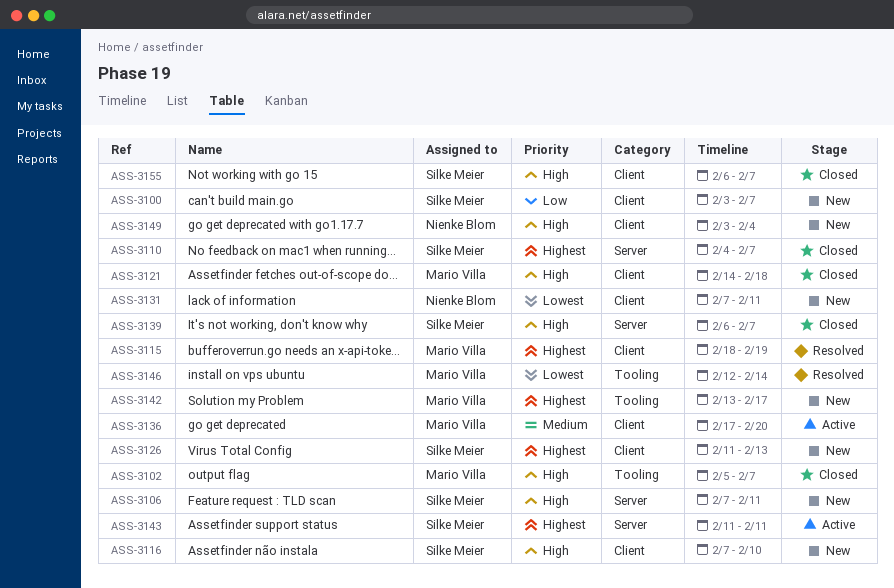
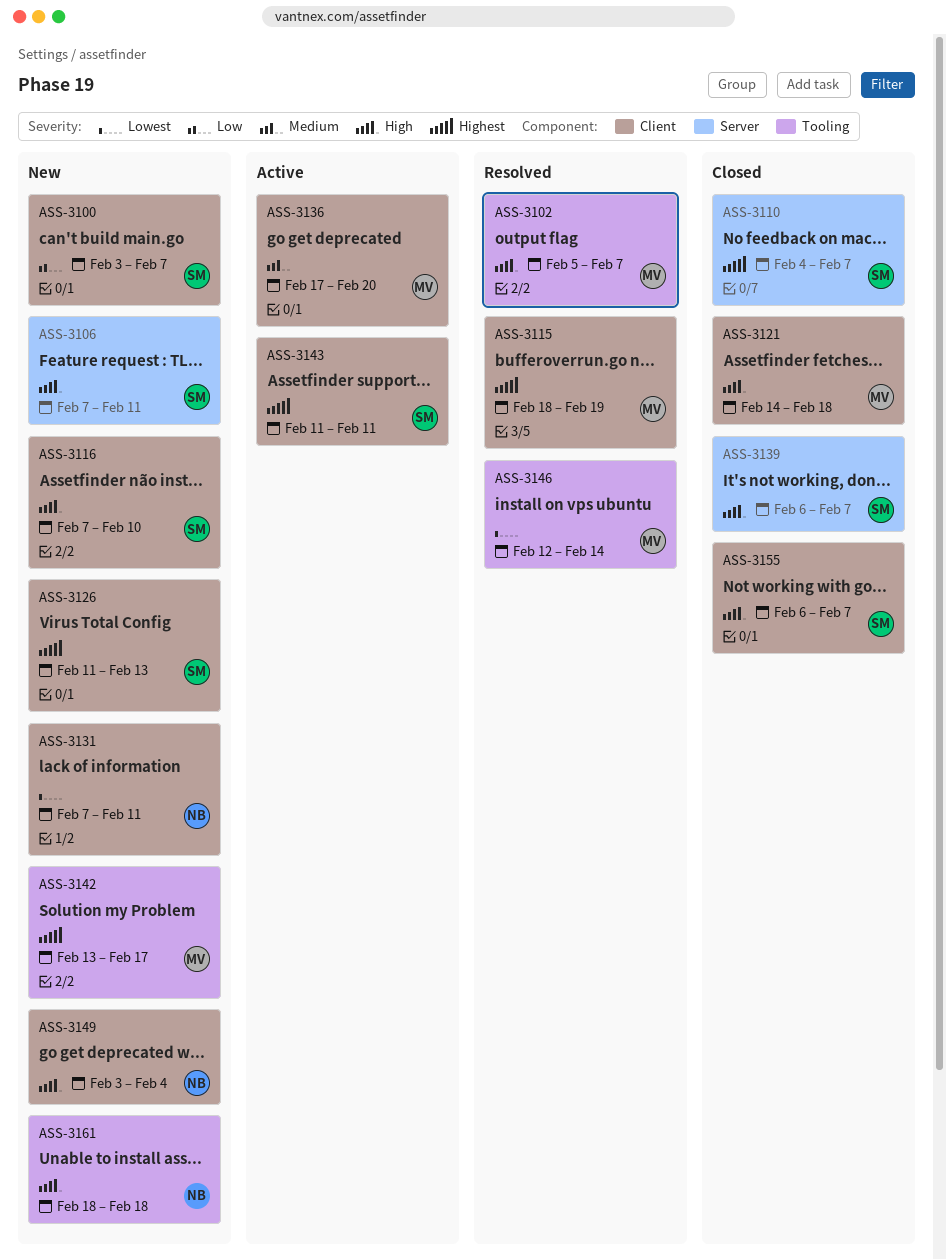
ASS-3102, status: Closed -> Resolved
ASS-3143, label: Server -> Client
ASS-3161: none -> present

